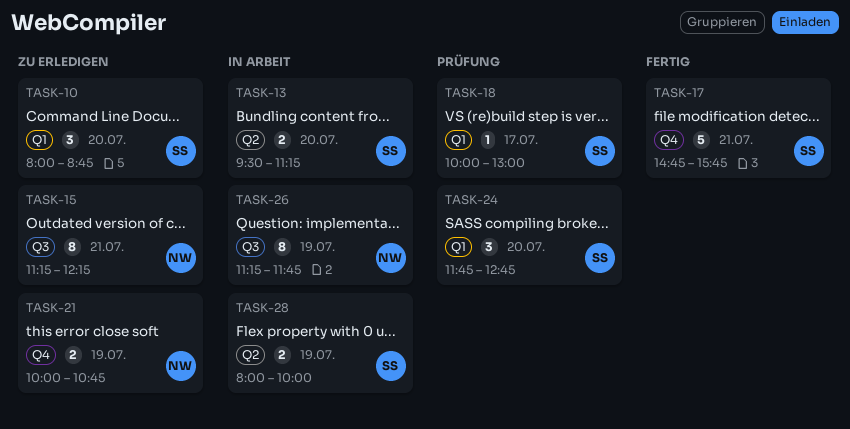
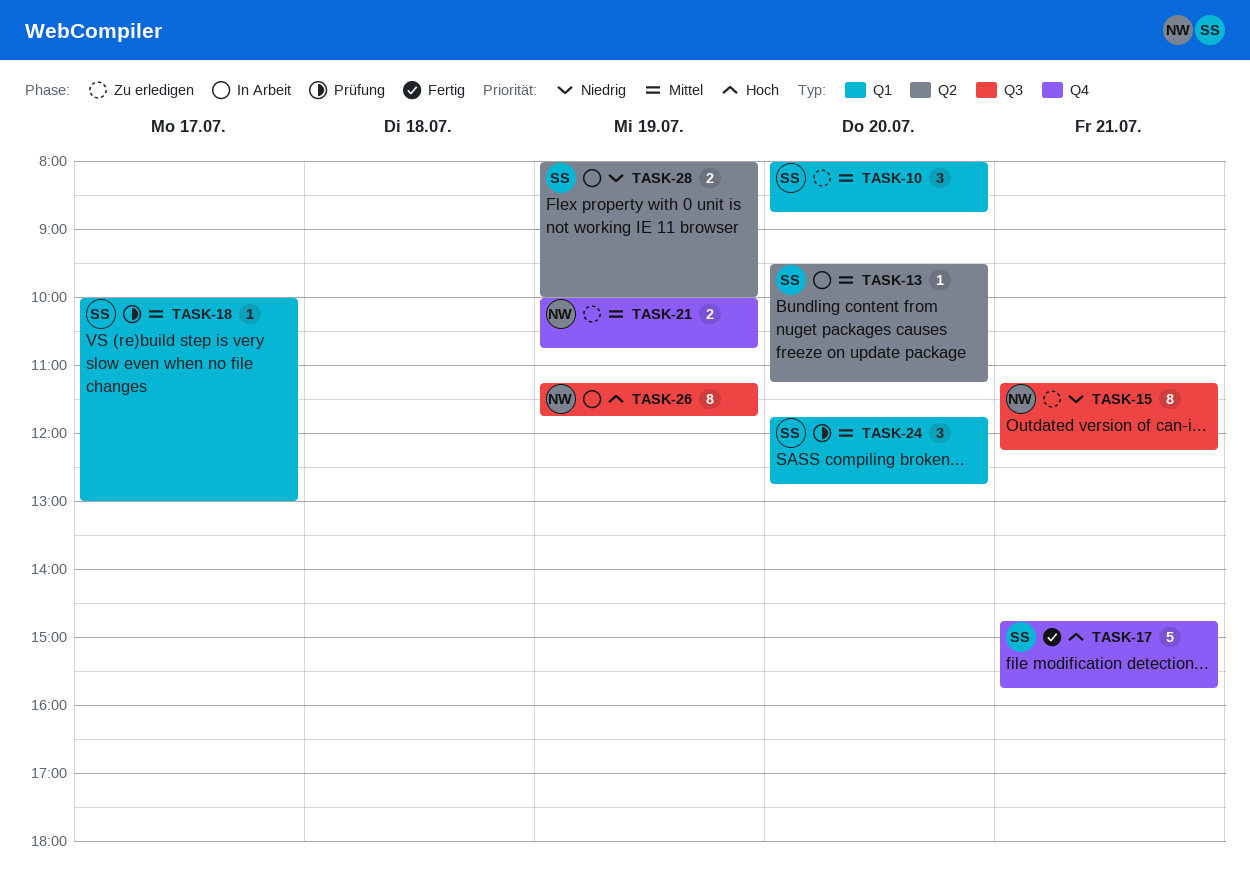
TASK-13, estimate: 2 -> 1

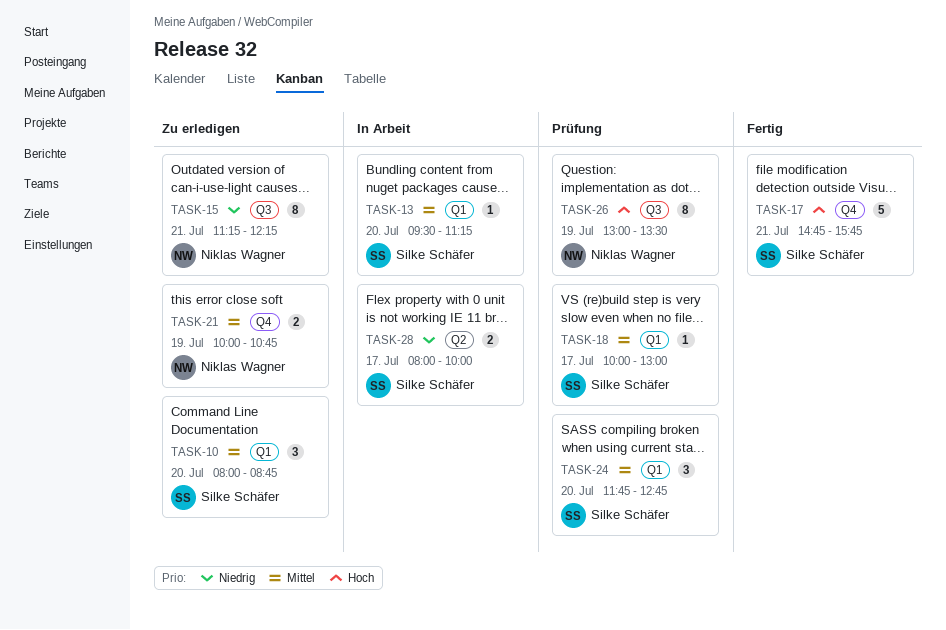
TASK-13, label: Q2 -> Q1
TASK-26, status: In Arbeit -> Prüfung
TASK-26, begins: 11:15 -> 13:00
TASK-26, ends: 11:45 -> 13:30
TASK-28, day: Jul 19 -> Jul 17

